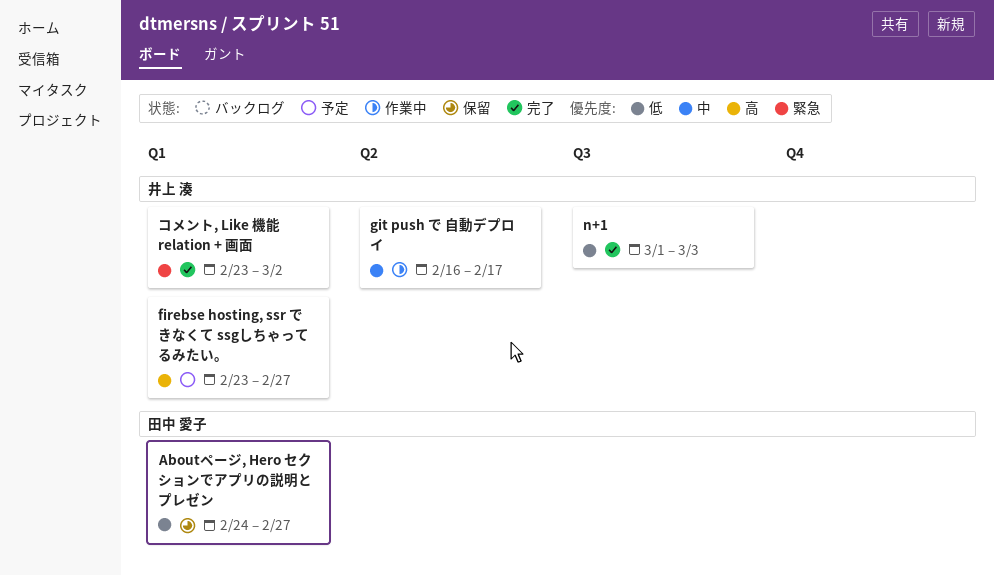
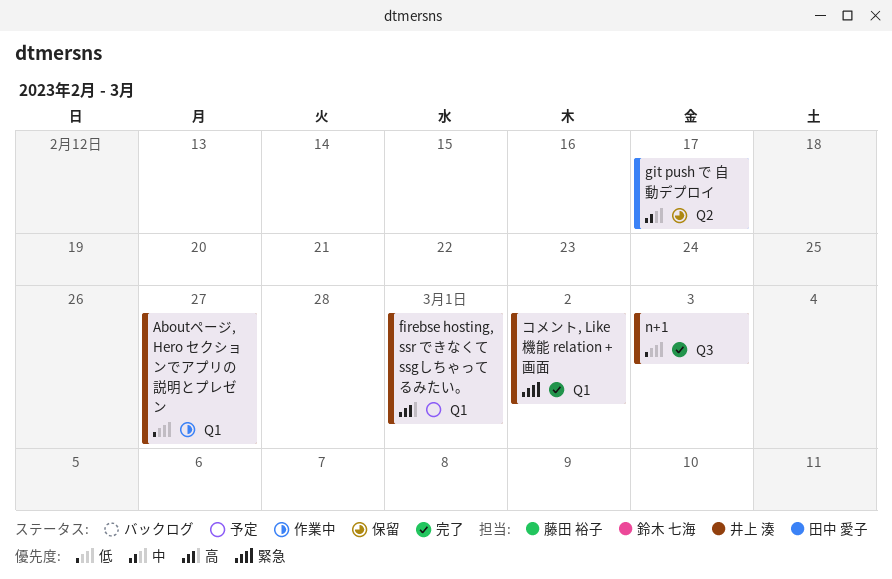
Aboutページ, Hero セクションでアプリの説明とプレゼン, status: 保留 -> 作業中
Aboutページ, Hero セクションでアプリの説明とプレゼン, owner: 田中 愛子 -> 井上 湊
firebse hosting, ssr できなくて ssgしちゃってるみたい。, due: Feb 27 -> Mar 1
git push で 自動デプロイ, status: 作業中 -> 保留
git push で 自動デプロイ, owner: 井上 湊 -> 田中 愛子

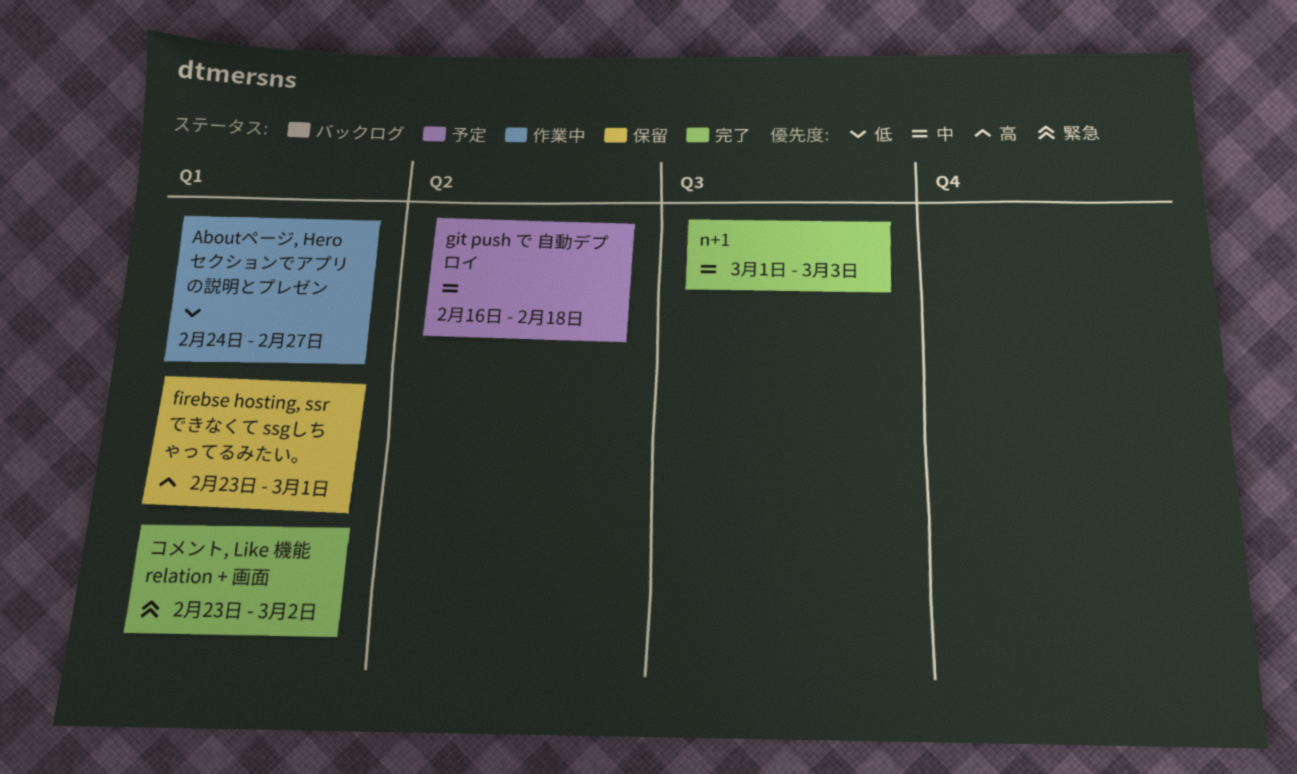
firebse hosting, ssr できなくて ssgしちゃってるみたい。, status: 予定 -> 保留
git push で 自動デプロイ, status: 保留 -> 予定
git push で 自動デプロイ, due: Feb 17 -> Feb 18
n+1, priority: 低 -> 中

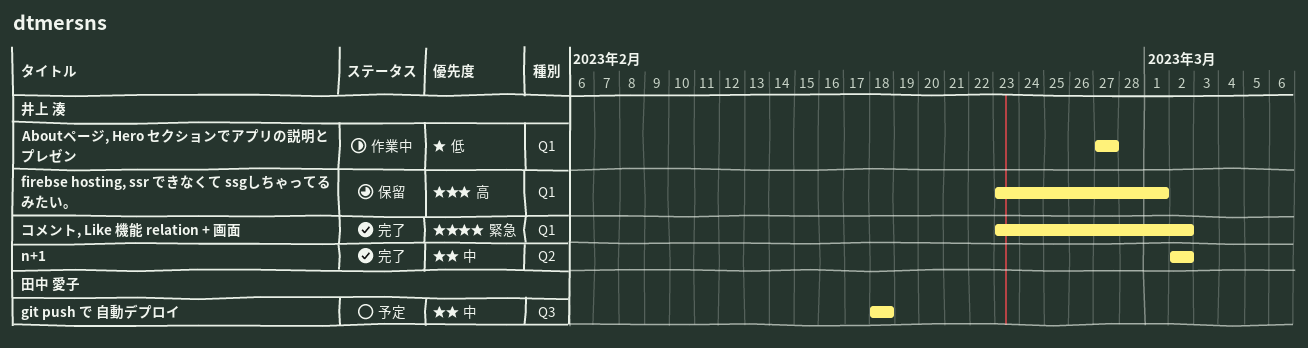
Aboutページ, Hero セクションでアプリの説明とプレゼン, start: Feb 24 -> Feb 27
git push で 自動デプロイ, label: Q2 -> Q3
git push で 自動デプロイ, start: Feb 16 -> Feb 18
n+1, label: Q3 -> Q2
n+1, start: Mar 1 -> Mar 2
n+1, due: Mar 3 -> Mar 2

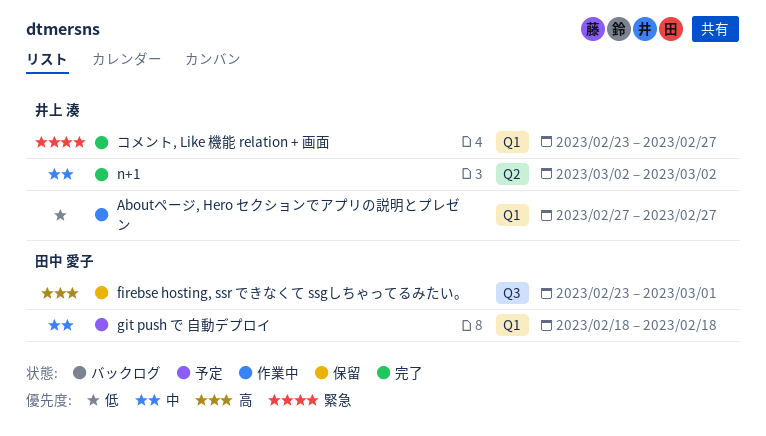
firebse hosting, ssr できなくて ssgしちゃってるみたい。, owner: 井上 湊 -> 田中 愛子
firebse hosting, ssr できなくて ssgしちゃってるみたい。, label: Q1 -> Q3
git push で 自動デプロイ, label: Q3 -> Q1
コメント, Like 機能 relation + 画面, due: Mar 2 -> Feb 27

